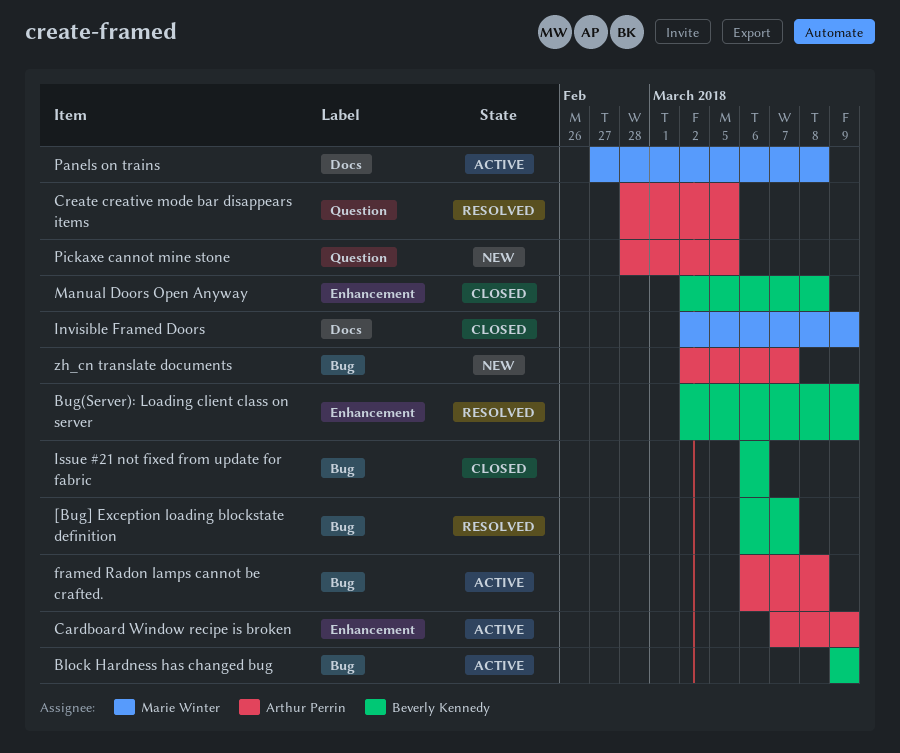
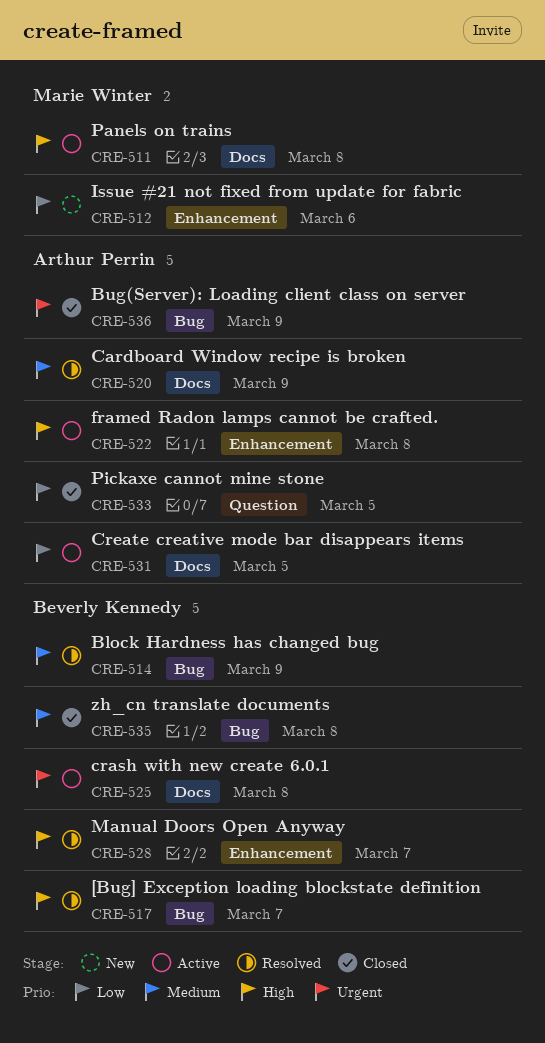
Block Hardness has changed bug, status: Active -> Resolved
Bug(Server): Loading client class on server, status: Resolved -> Closed
Bug(Server): Loading client class on server, owner: Beverly Kennedy -> Arthur Perrin
Bug(Server): Loading client class on server, label: Enhancement -> Bug
Cardboard Window recipe is broken, status: Active -> Resolved
Cardboard Window recipe is broken, label: Enhancement -> Docs
crash with new create 6.0.1: none -> present
Create creative mode bar disappears items, status: Resolved -> Active
Create creative mode bar disappears items, label: Question -> Docs
framed Radon lamps cannot be crafted., label: Bug -> Enhancement
Invisible Framed Doors: present -> none
Issue #21 not fixed from update for fabric, status: Closed -> New
Issue #21 not fixed from update for fabric, owner: Beverly Kennedy -> Marie Winter
Issue #21 not fixed from update for fabric, label: Bug -> Enhancement
Manual Doors Open Anyway, status: Closed -> Resolved
Manual Doors Open Anyway, due: Mar 8 -> Mar 7
Pickaxe cannot mine stone, status: New -> Closed
zh_cn translate documents, status: New -> Closed
zh_cn translate documents, owner: Arthur Perrin -> Beverly Kennedy
zh_cn translate documents, due: Mar 7 -> Mar 8

